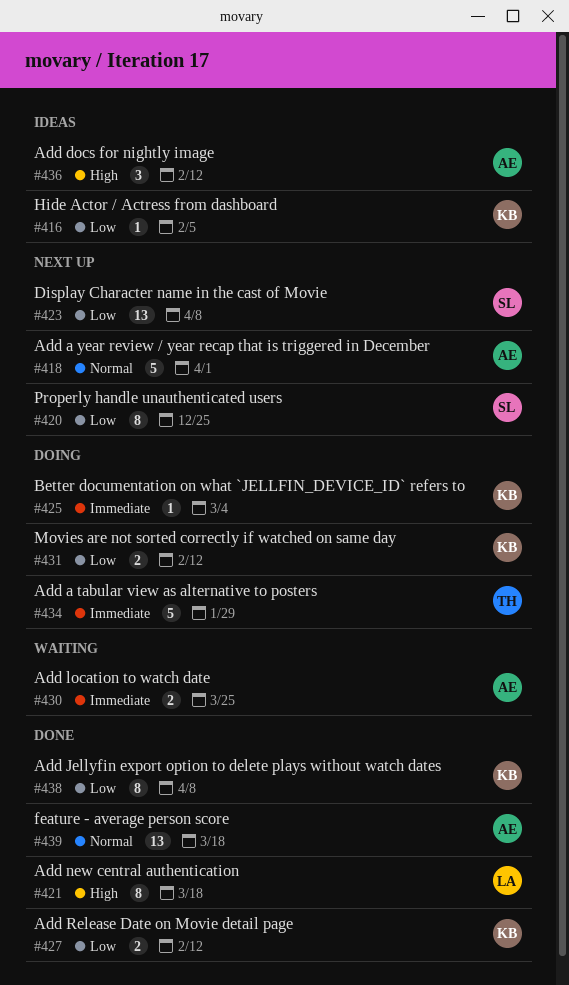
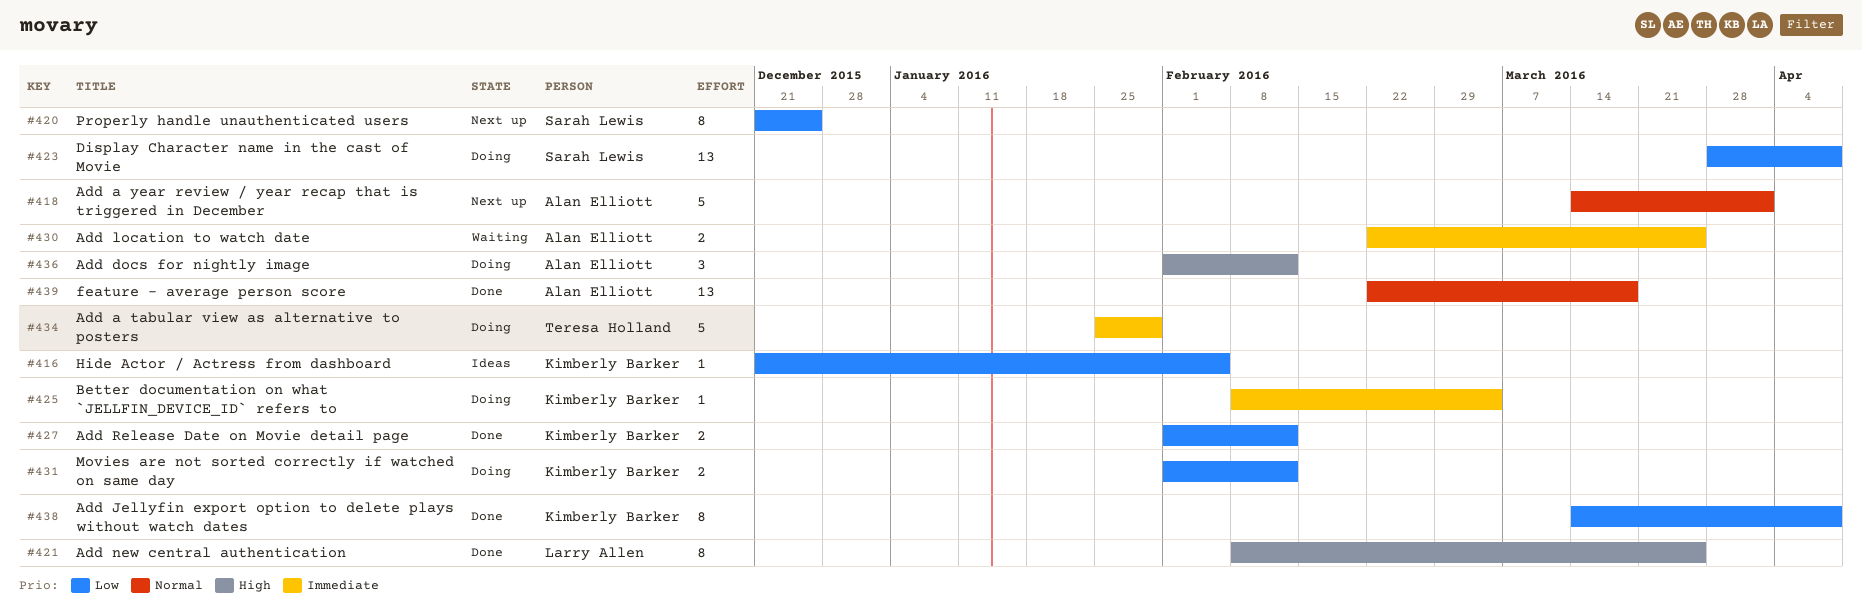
#421, due: Mar 18 -> Mar 25
#423, status: Next up -> Doing
#436, status: Ideas -> Doing

